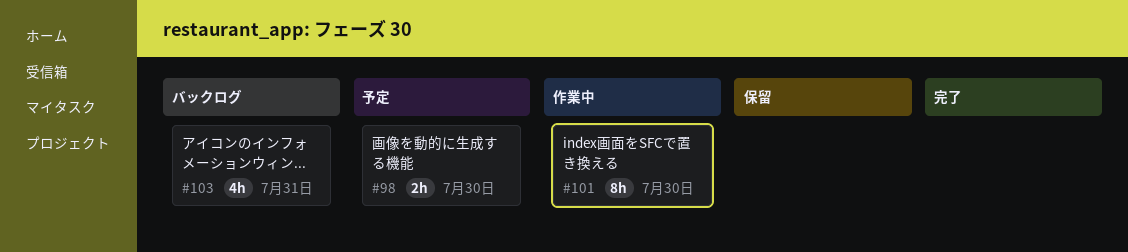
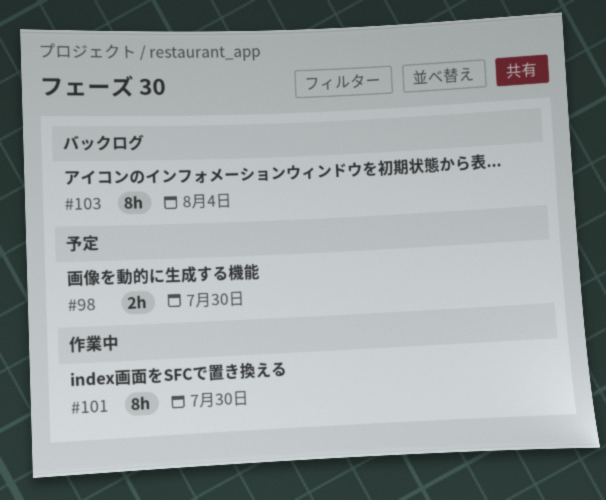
#103, estimate: 4h -> 8h
#103, due: Jul 31 -> Aug 4

